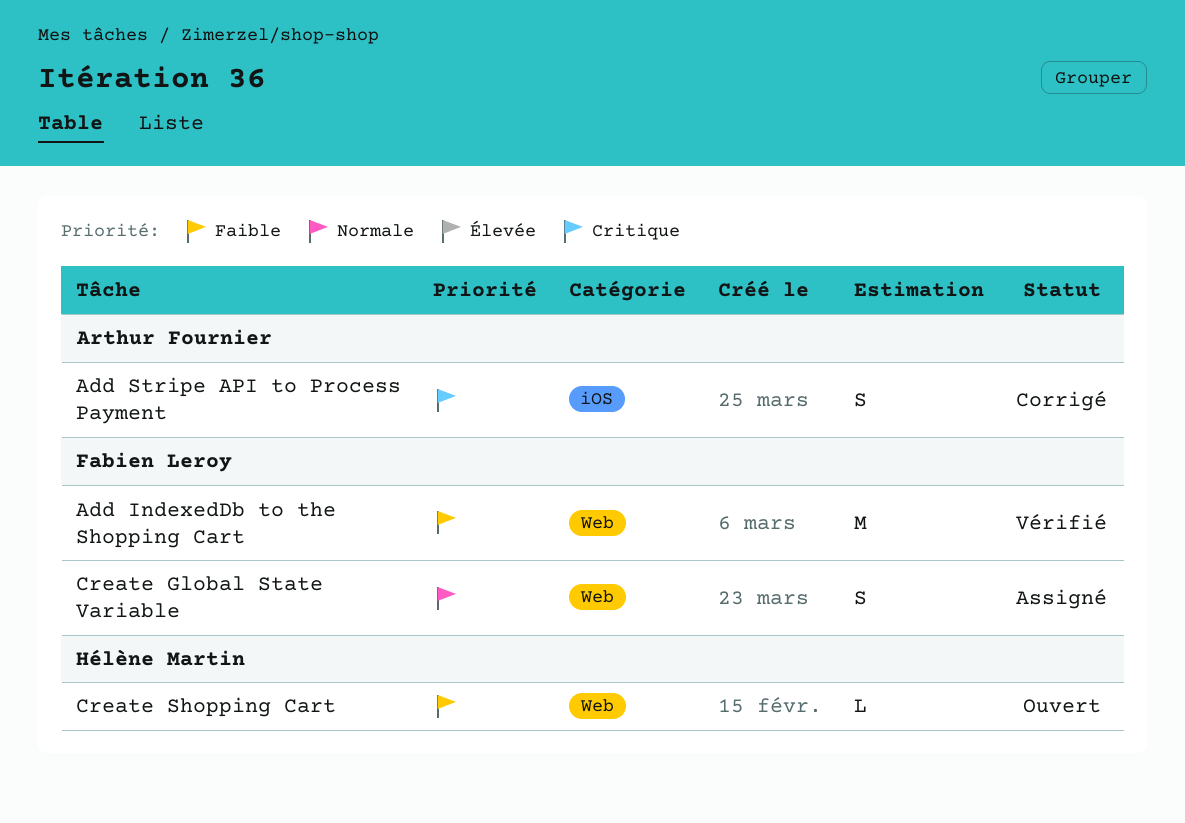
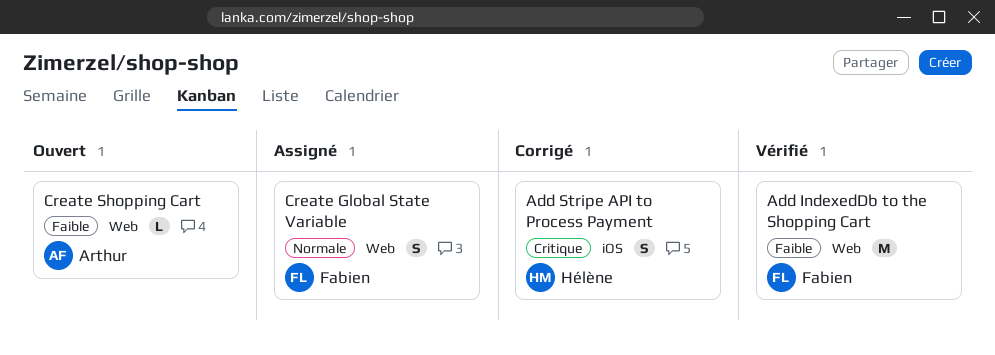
Add Stripe API to Process Payment, owner: Arthur Fournier -> Hélène Martin
Create Shopping Cart, owner: Hélène Martin -> Arthur Fournier

